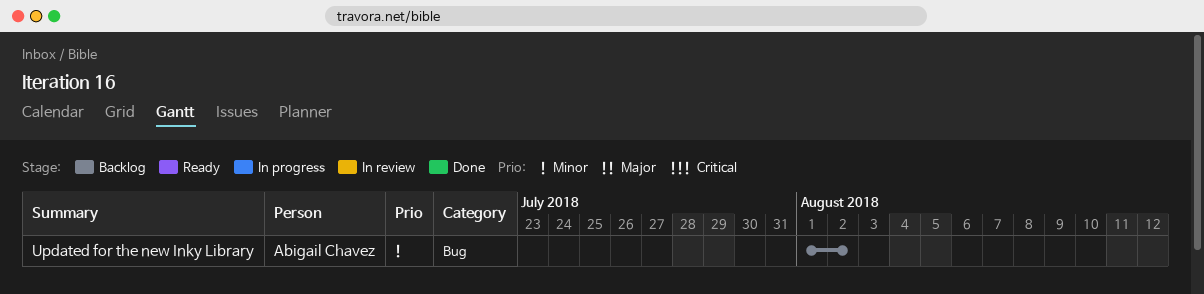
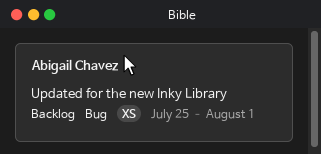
Updated for the new Inky Library, start: Aug 1 -> Jul 25
Updated for the new Inky Library, due: Aug 2 -> Aug 1

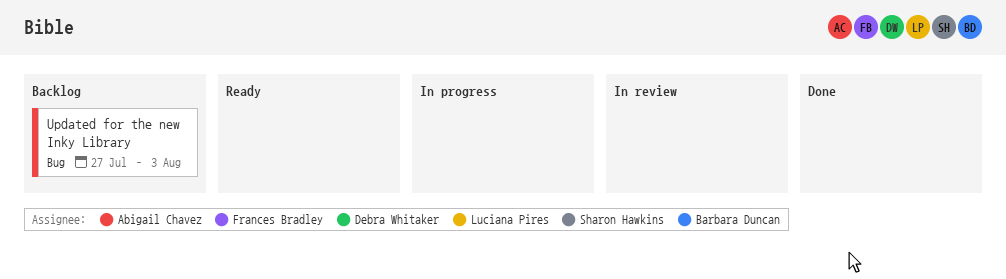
Updated for the new Inky Library, start: Jul 25 -> Jul 27
Updated for the new Inky Library, due: Aug 1 -> Aug 3

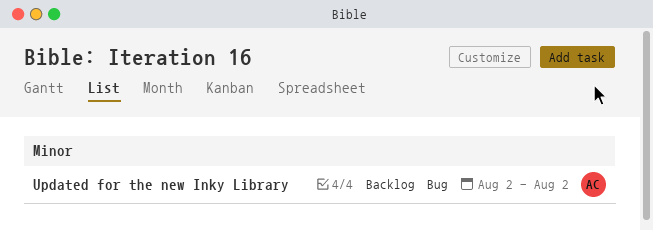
Updated for the new Inky Library, start: Jul 27 -> Aug 2
Updated for the new Inky Library, due: Aug 3 -> Aug 2

